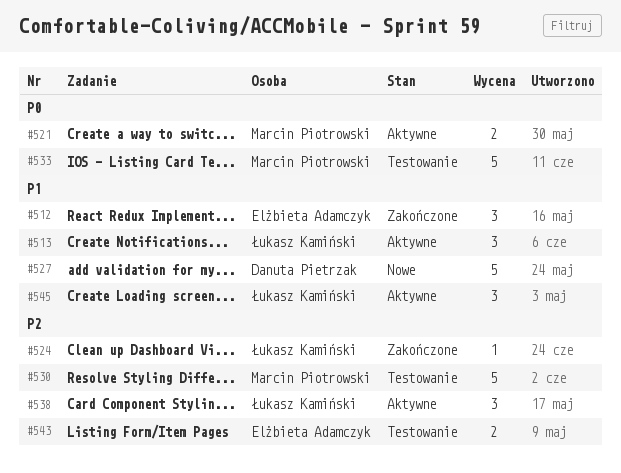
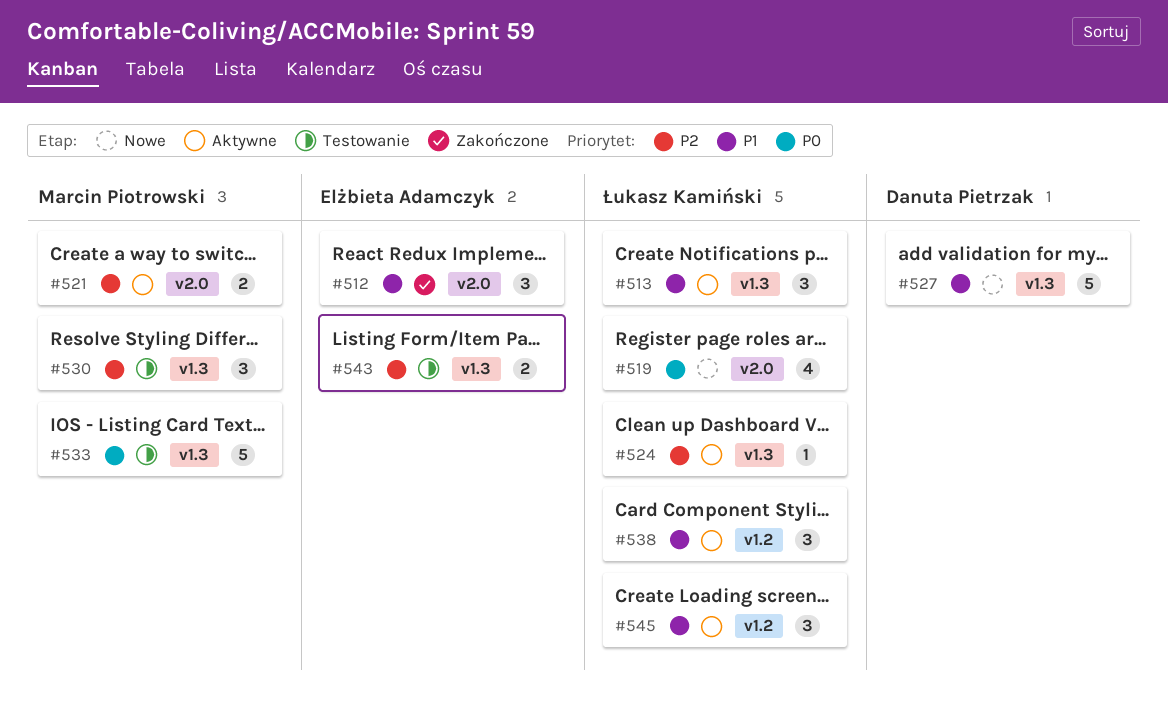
#519: none -> present
#521, priority: P0 -> P2
#524, status: Zakończone -> Aktywne
#530, estimate: 5 -> 3
#538, priority: P2 -> P1

